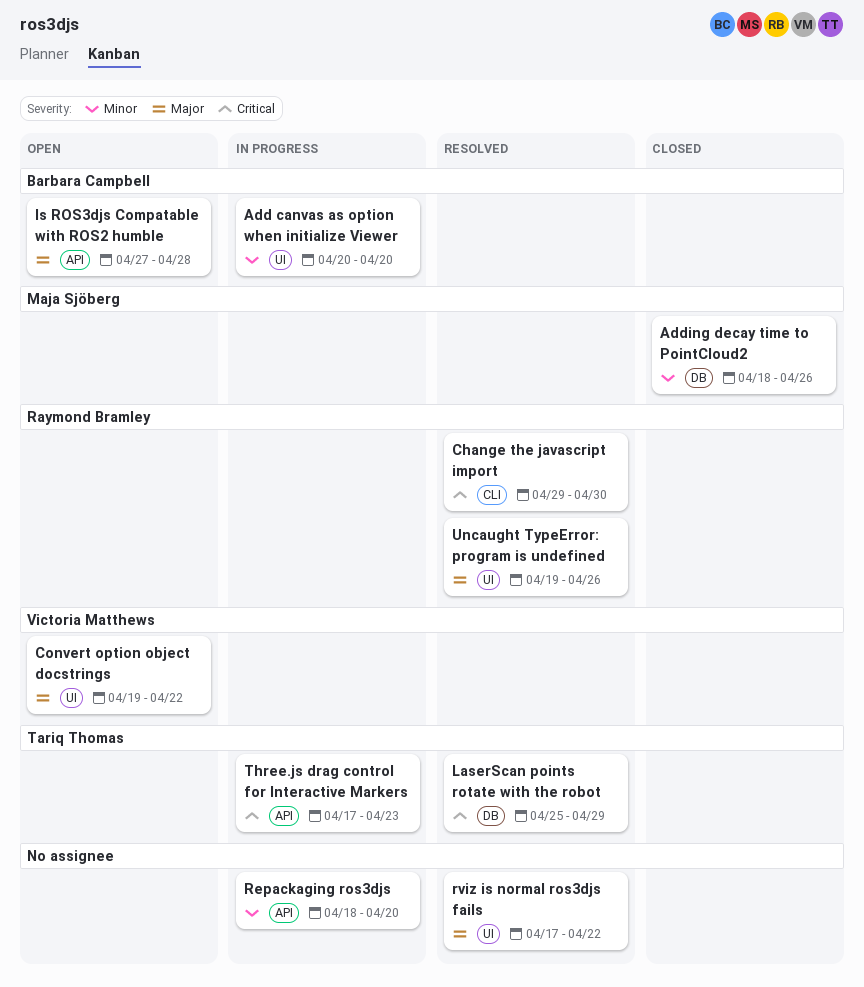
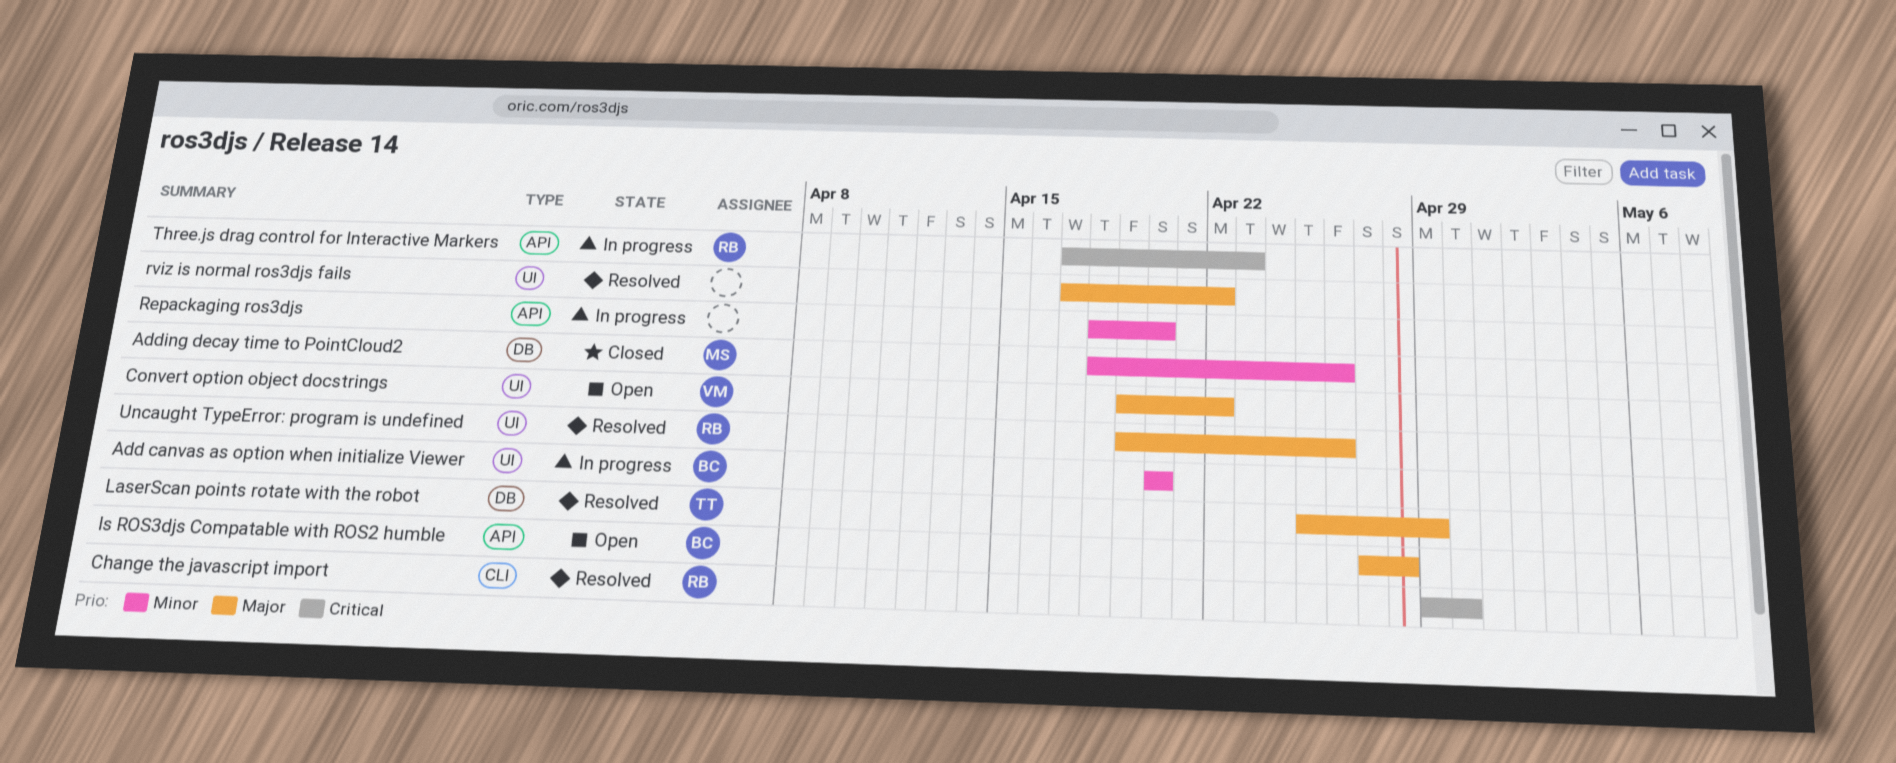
LaserScan points rotate with the robot, priority: Critical -> Major
Three.js drag control for Interactive Markers, owner: Tariq Thomas -> Raymond Bramley

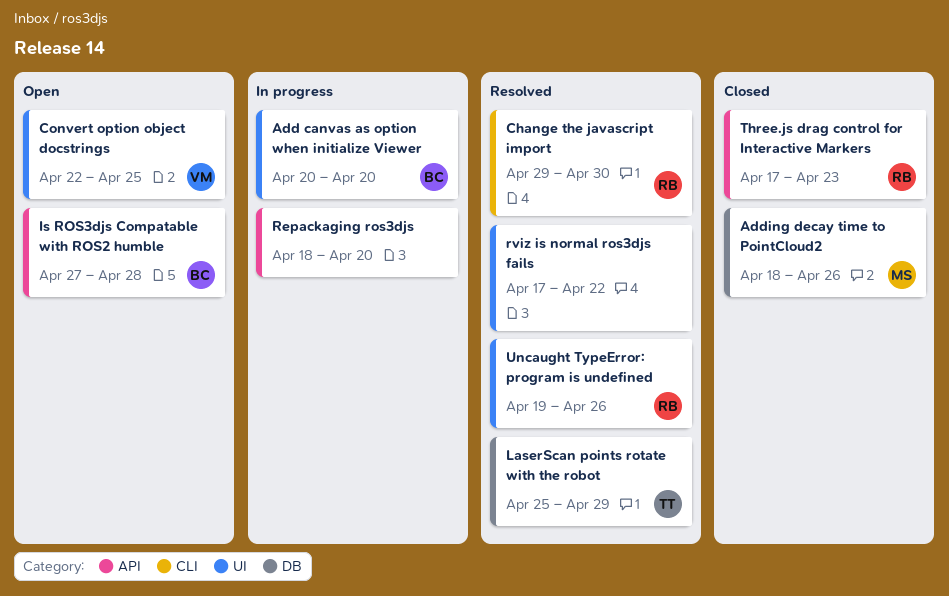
Convert option object docstrings, start: Apr 19 -> Apr 22
Convert option object docstrings, due: Apr 22 -> Apr 25
Three.js drag control for Interactive Markers, status: In progress -> Closed

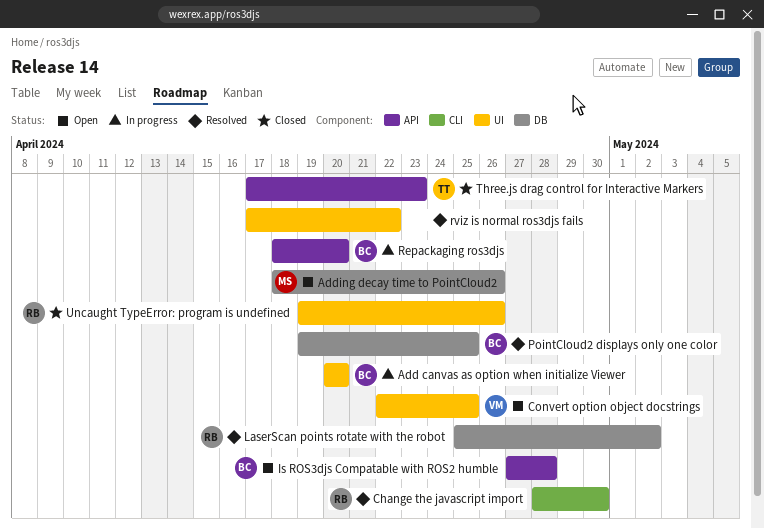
Adding decay time to PointCloud2, status: Closed -> Open
Change the javascript import, start: Apr 29 -> Apr 28
LaserScan points rotate with the robot, owner: TT -> RB
LaserScan points rotate with the robot, due: Apr 29 -> May 2
PointCloud2 displays only one color: none -> present
Repackaging ros3djs, owner: none -> BC
Three.js drag control for Interactive Markers, owner: RB -> TT
Uncaught TypeError: program is undefined, status: Resolved -> Closed

